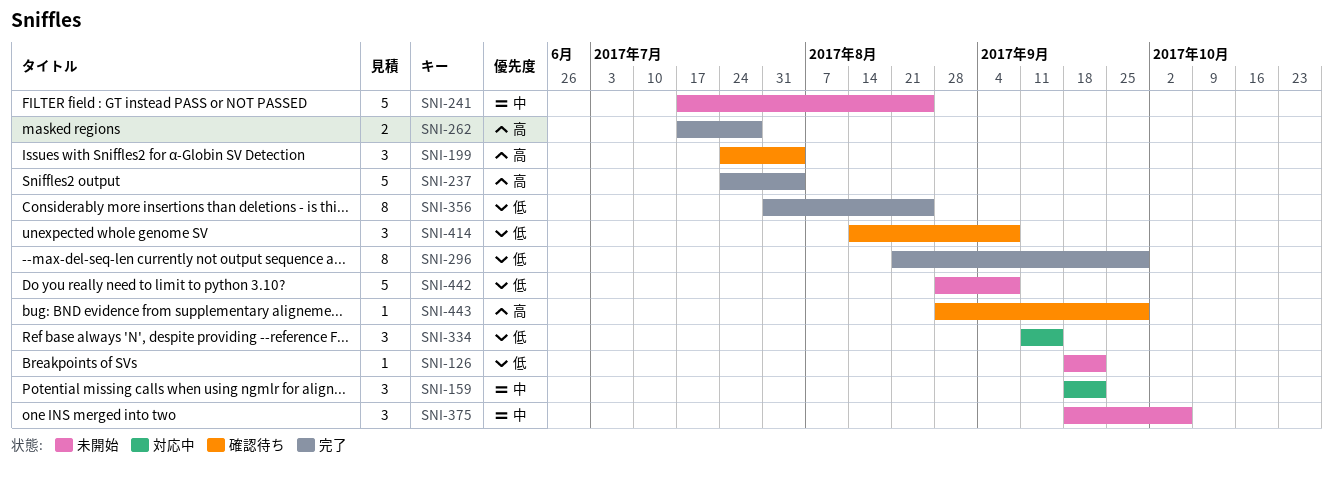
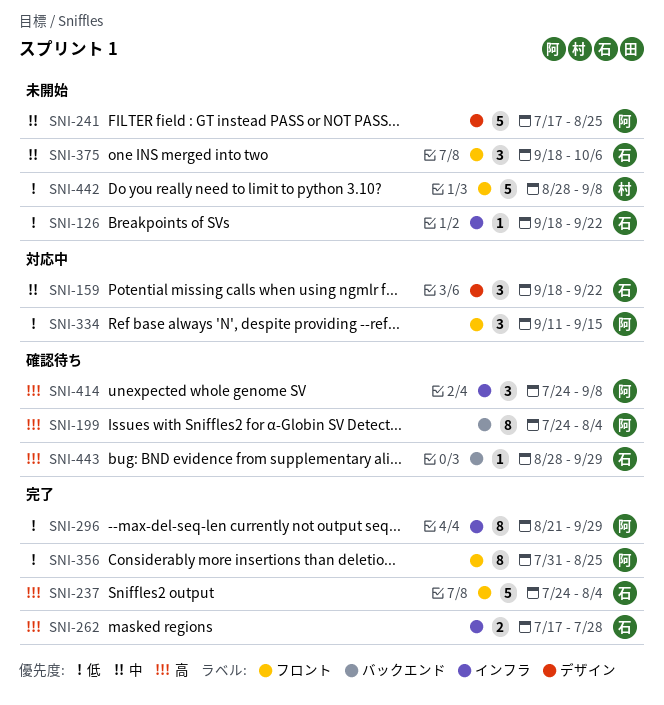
SNI-199, estimate: 3 -> 8
SNI-414, priority: 低 -> 高
SNI-414, start: Aug 14 -> Jul 24

